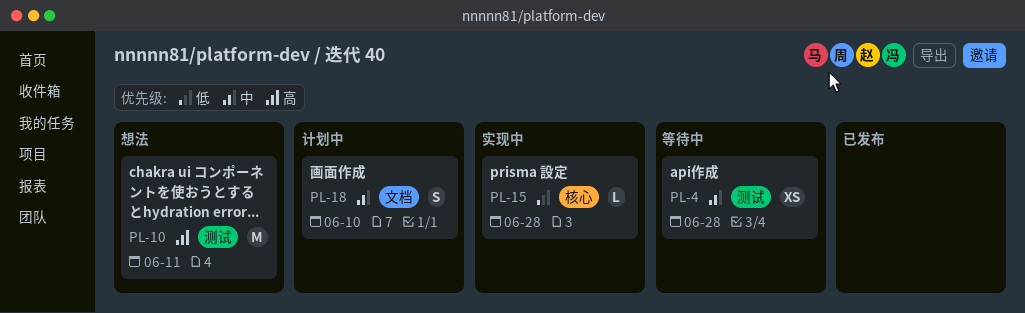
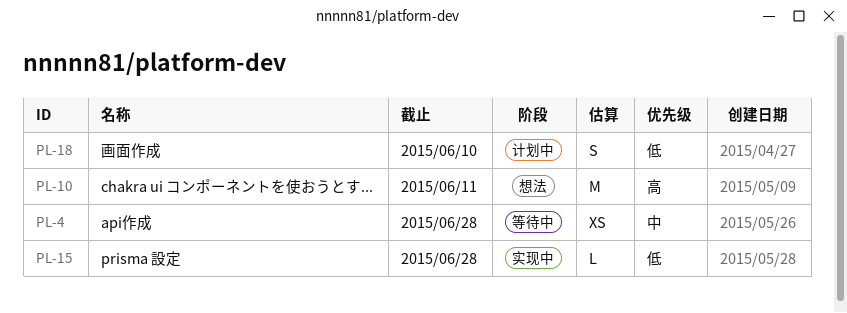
PL-18, priority: 中 -> 低

